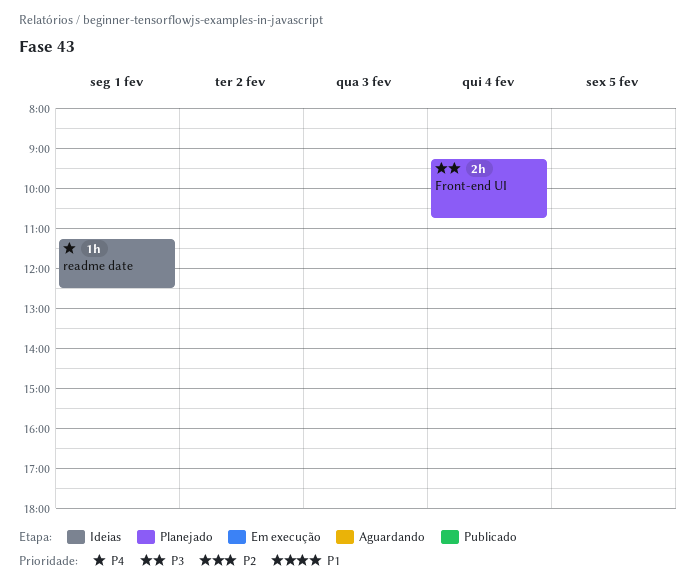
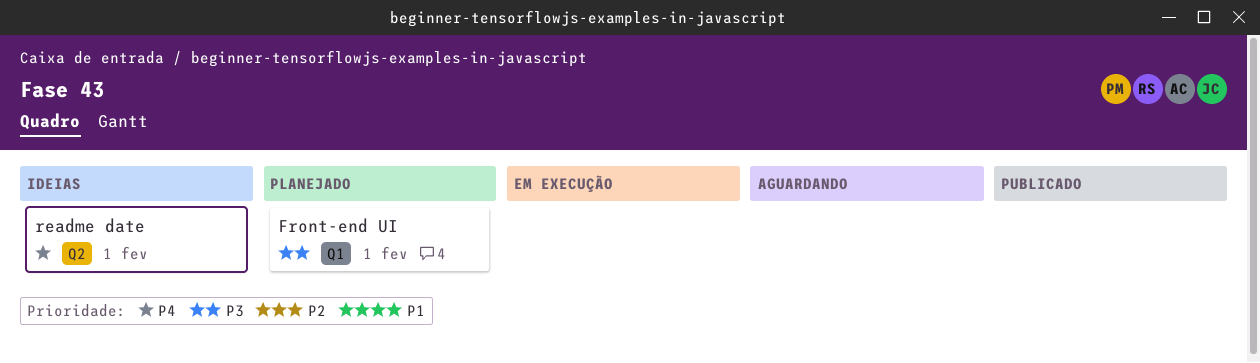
Front-end UI, day: Feb 4 -> Feb 1

